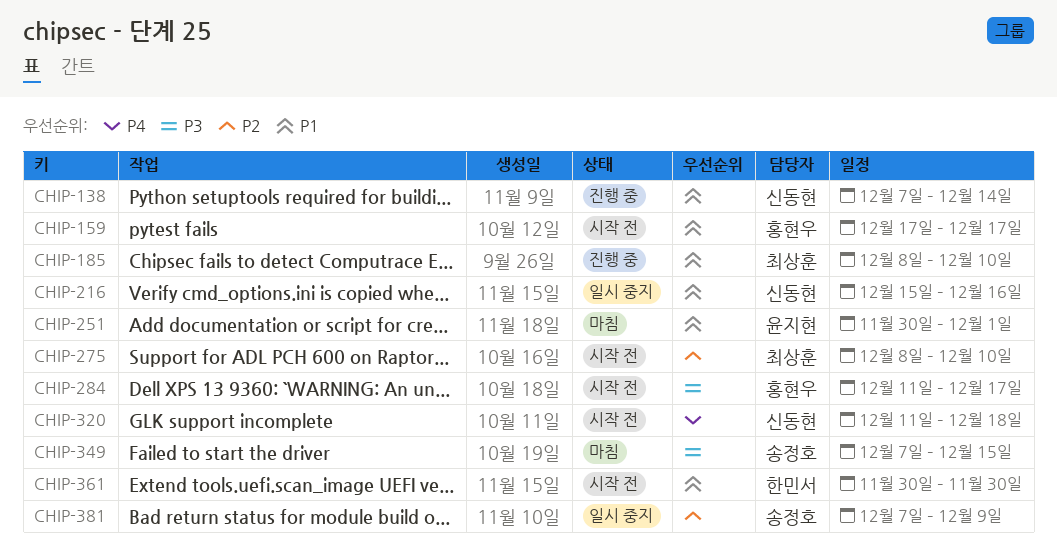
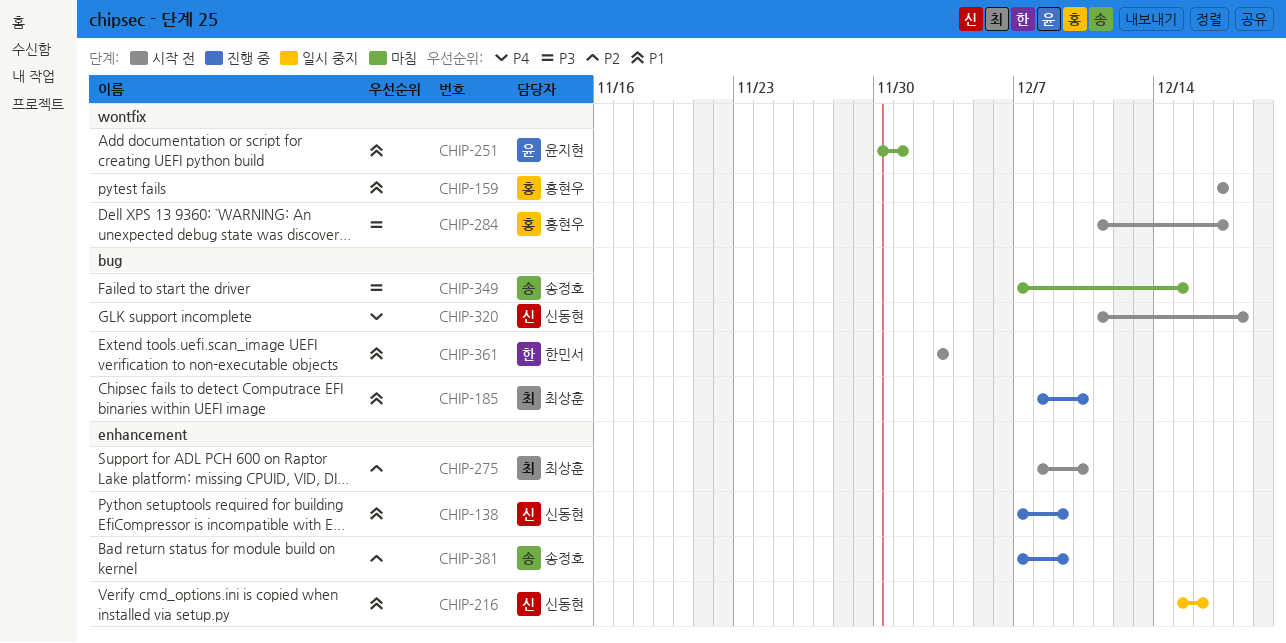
CHIP-138, due: Dec 14 -> Dec 9
CHIP-361, start: Nov 30 -> Dec 3
CHIP-361, due: Nov 30 -> Dec 3
CHIP-381, status: 일시 중지 -> 진행 중

